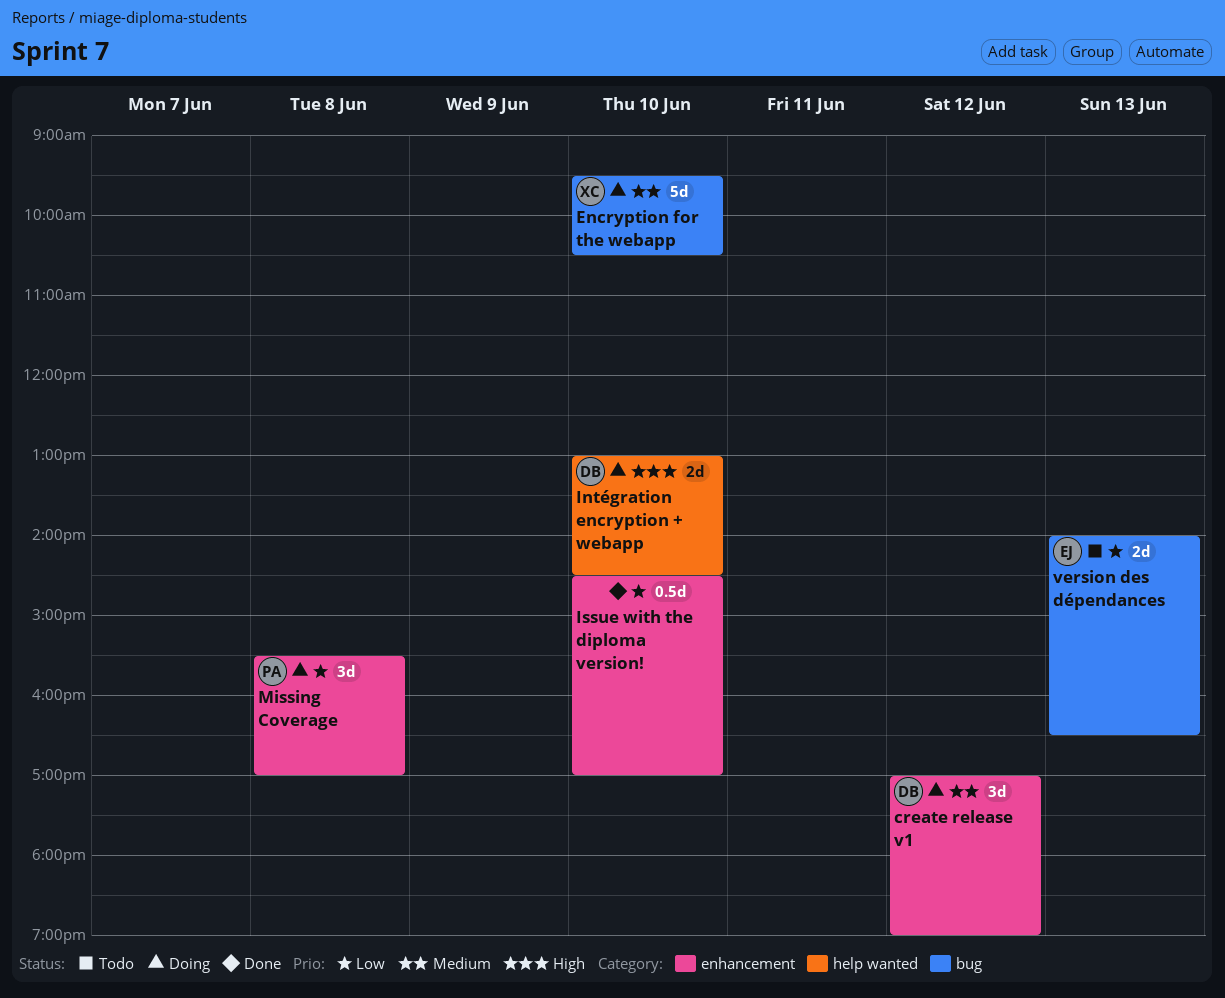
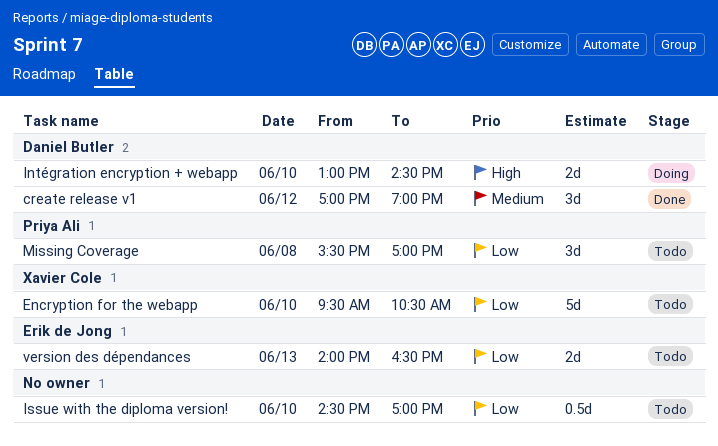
create release v1, status: Doing -> Done
Encryption for the webapp, status: Doing -> Todo
Encryption for the webapp, priority: Medium -> Low
Issue with the diploma version!, status: Done -> Todo
Missing Coverage, status: Doing -> Todo

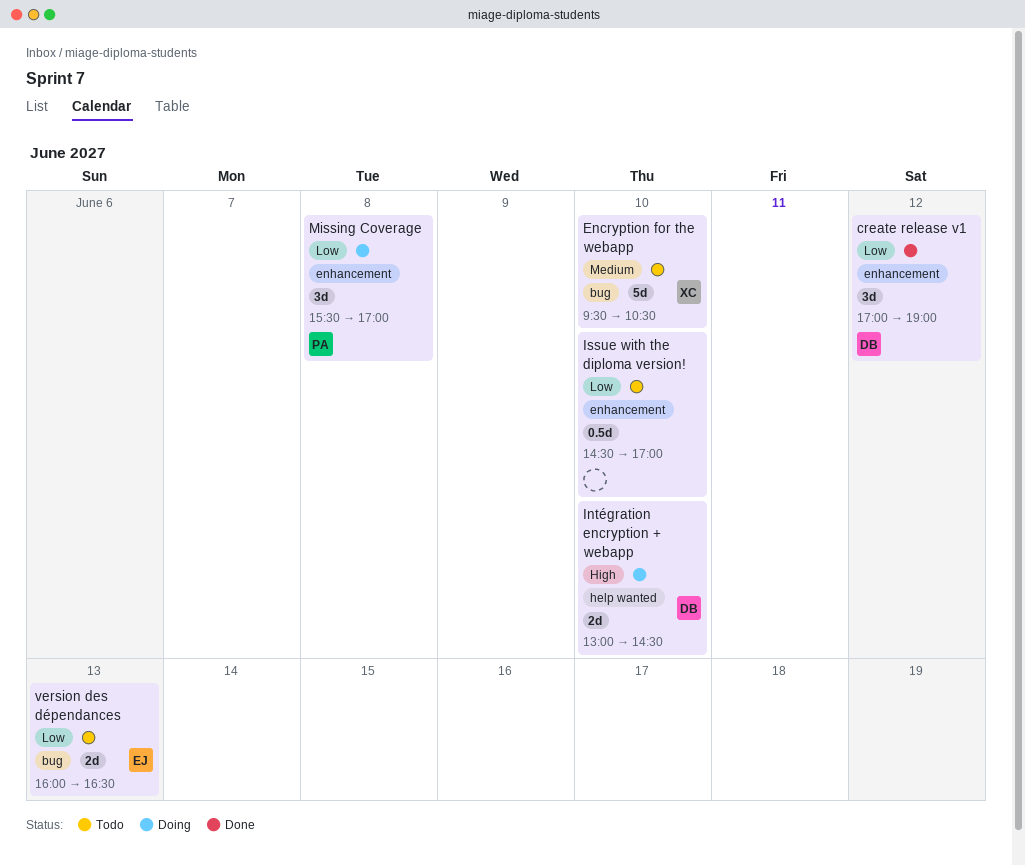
create release v1, priority: Medium -> Low
Encryption for the webapp, priority: Low -> Medium
Missing Coverage, status: Todo -> Doing
version des dépendances, begins: 14:00 -> 16:00

